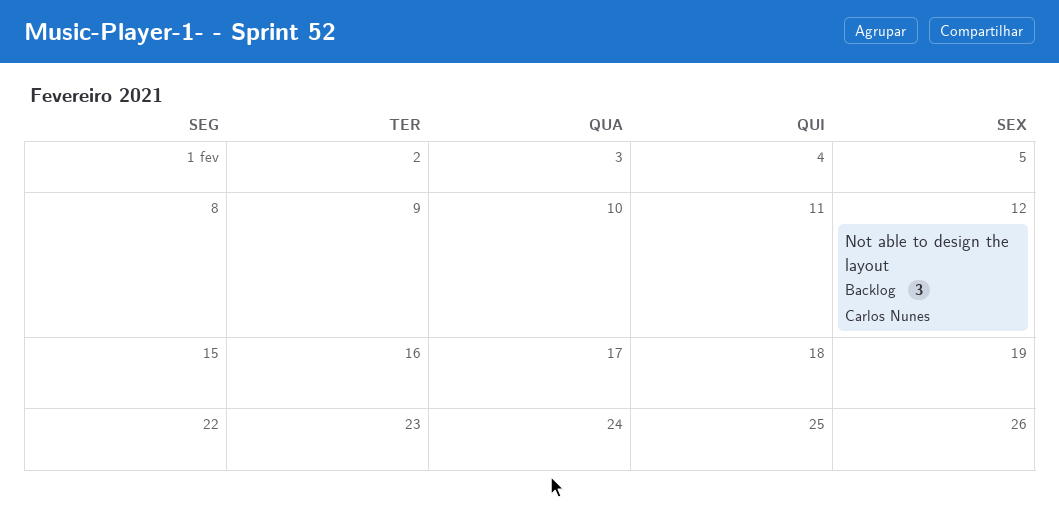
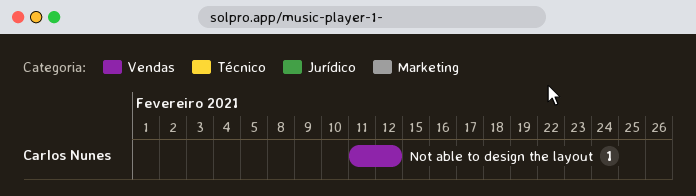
Not able to design the layout, estimate: 3 -> 1

